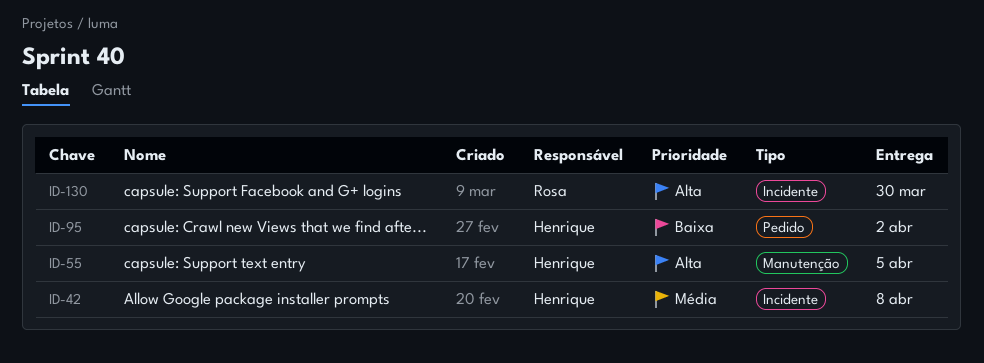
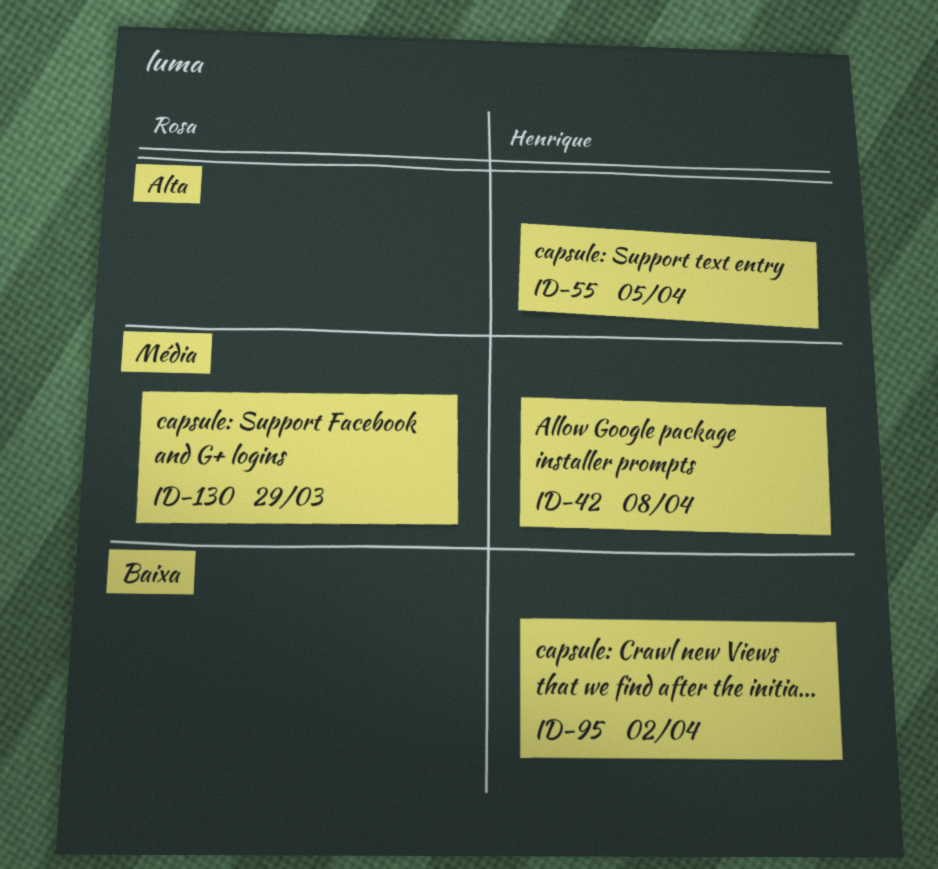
ID-130, priority: Alta -> Média
ID-130, due: Mar 30 -> Mar 29

